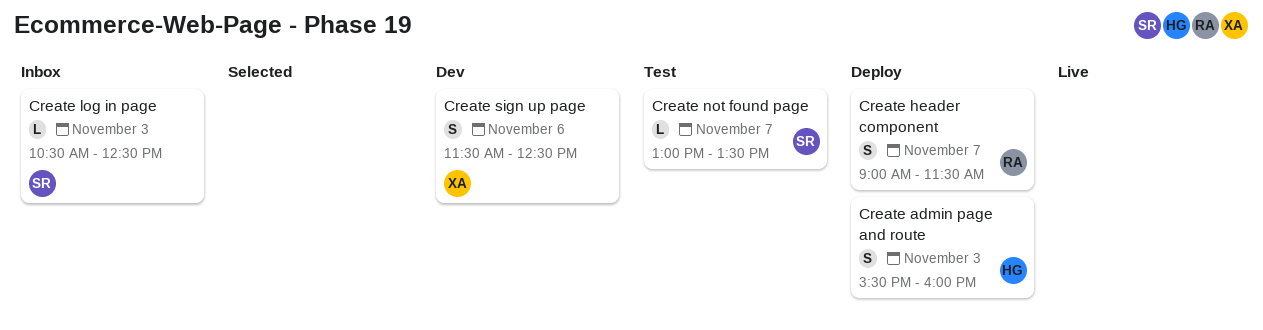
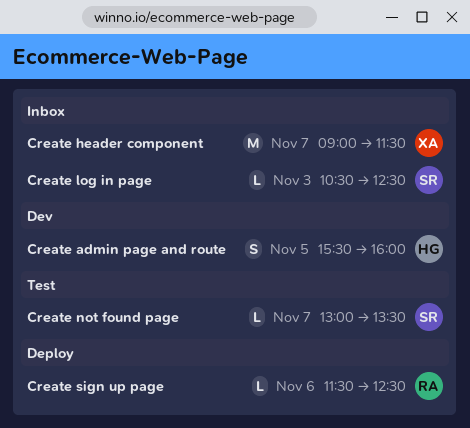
Create admin page and route, status: Deploy -> Dev
Create admin page and route, day: Nov 3 -> Nov 5
Create header component, status: Deploy -> Inbox
Create header component, owner: RA -> XA
Create header component, estimate: S -> M
Create sign up page, status: Dev -> Deploy
Create sign up page, owner: XA -> RA
Create sign up page, estimate: S -> L

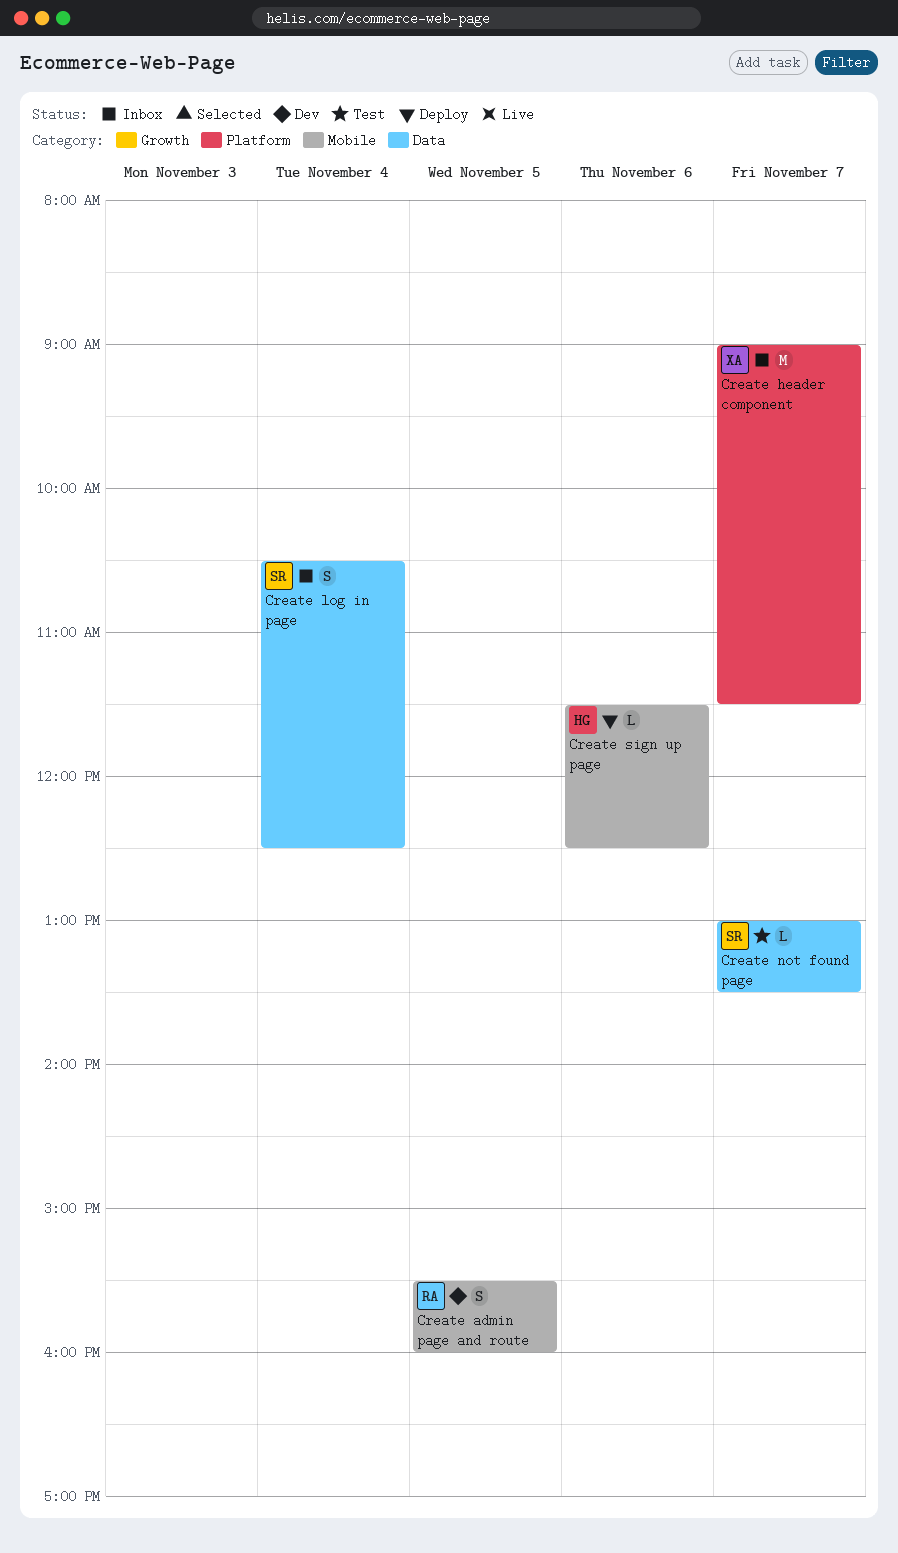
Create admin page and route, owner: HG -> RA
Create log in page, estimate: L -> S
Create log in page, day: Nov 3 -> Nov 4
Create sign up page, owner: RA -> HG

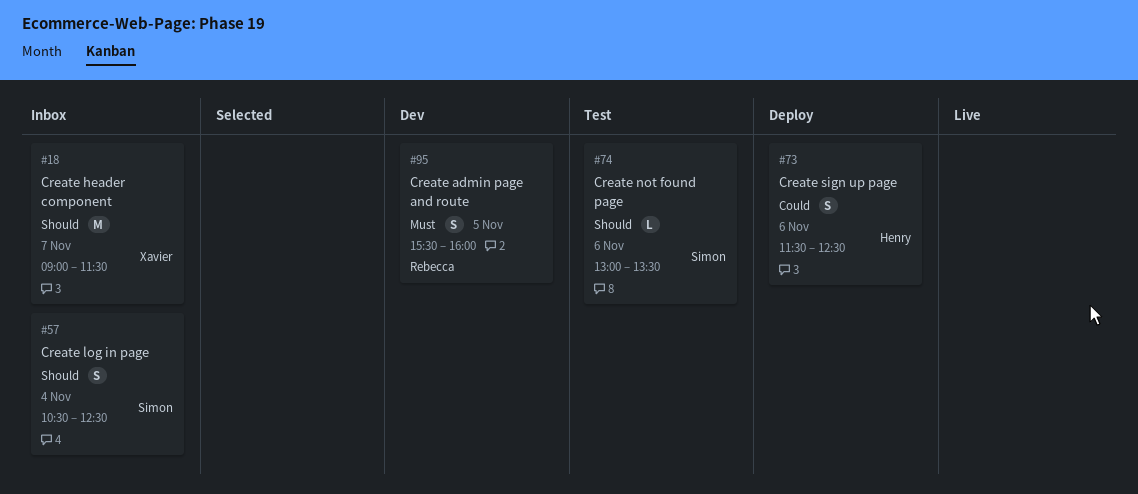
Create not found page, day: Nov 7 -> Nov 6
Create sign up page, estimate: L -> S

